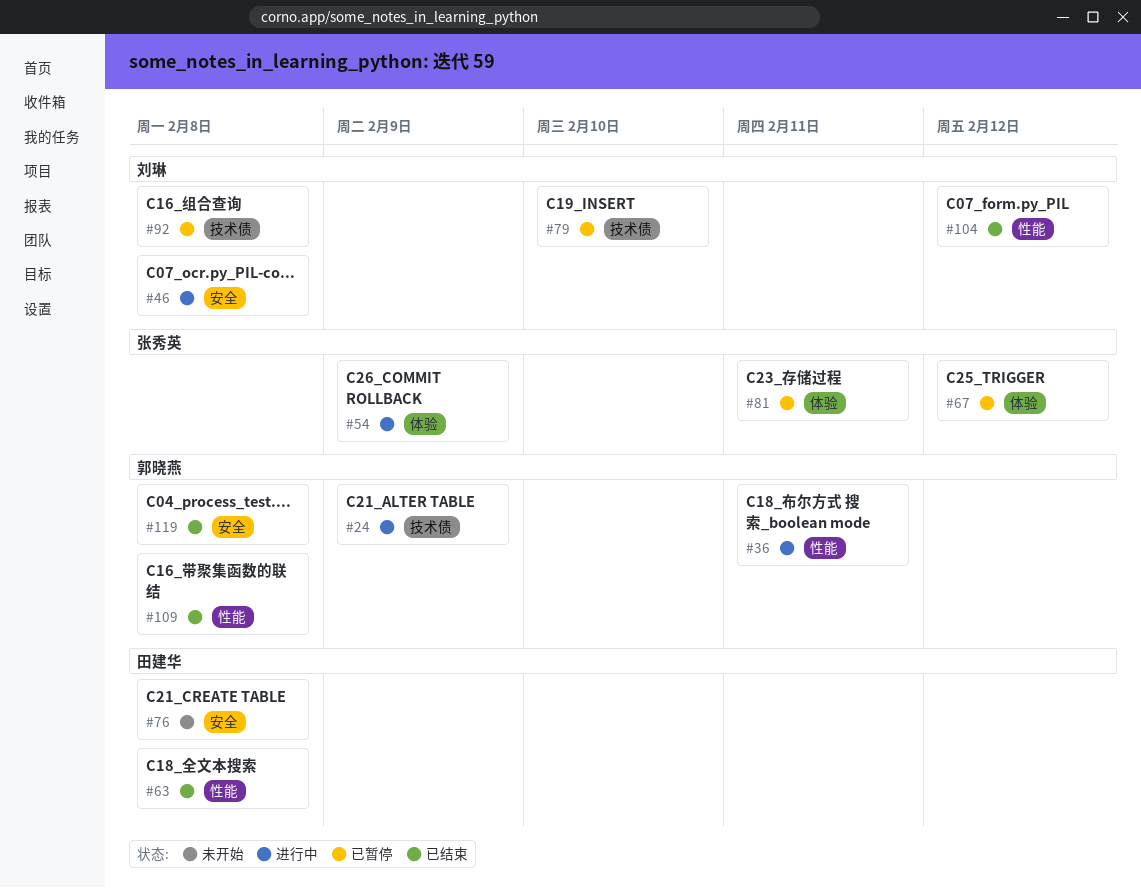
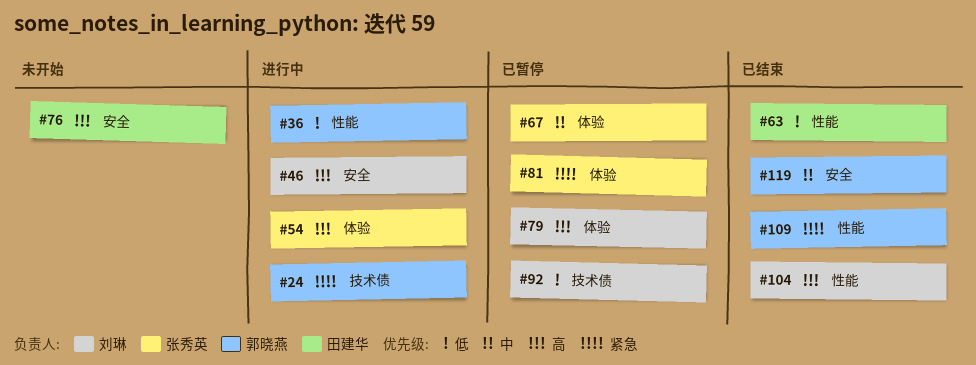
#79, label: 技术债 -> 体验

